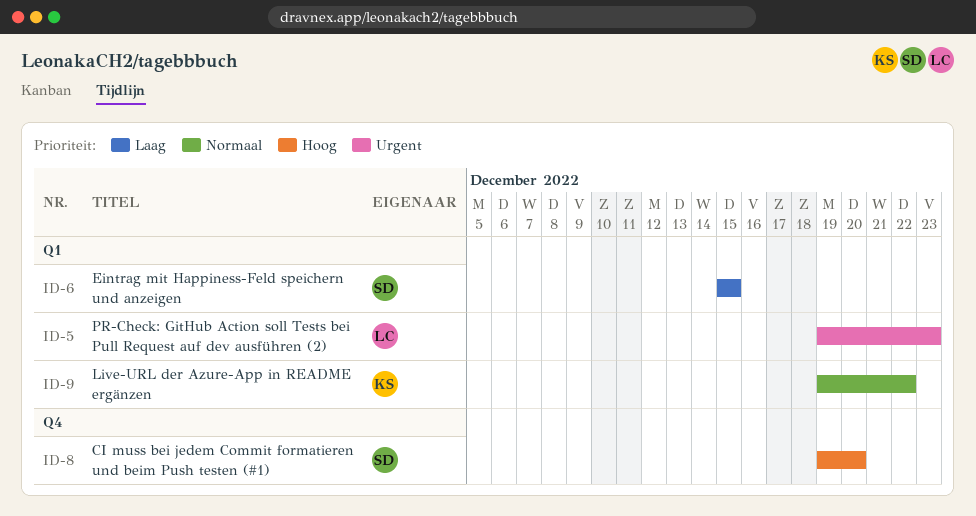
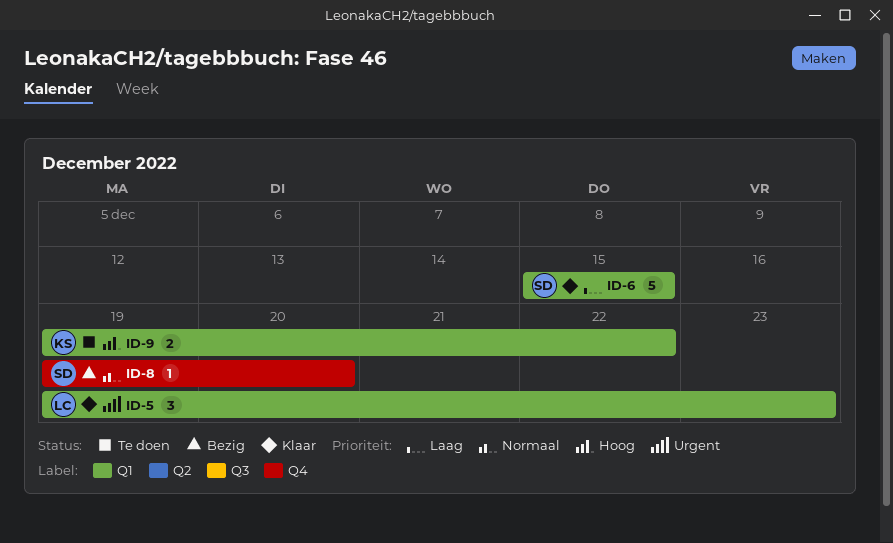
ID-8, priority: Hoog -> Normaal
ID-9, priority: Normaal -> Hoog

